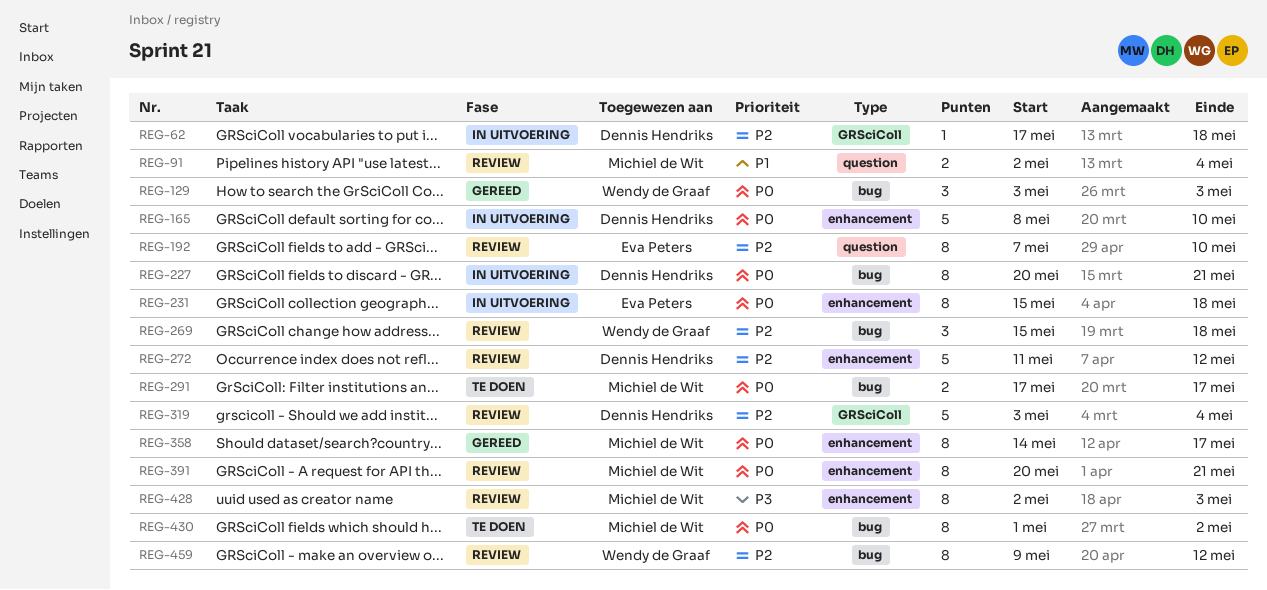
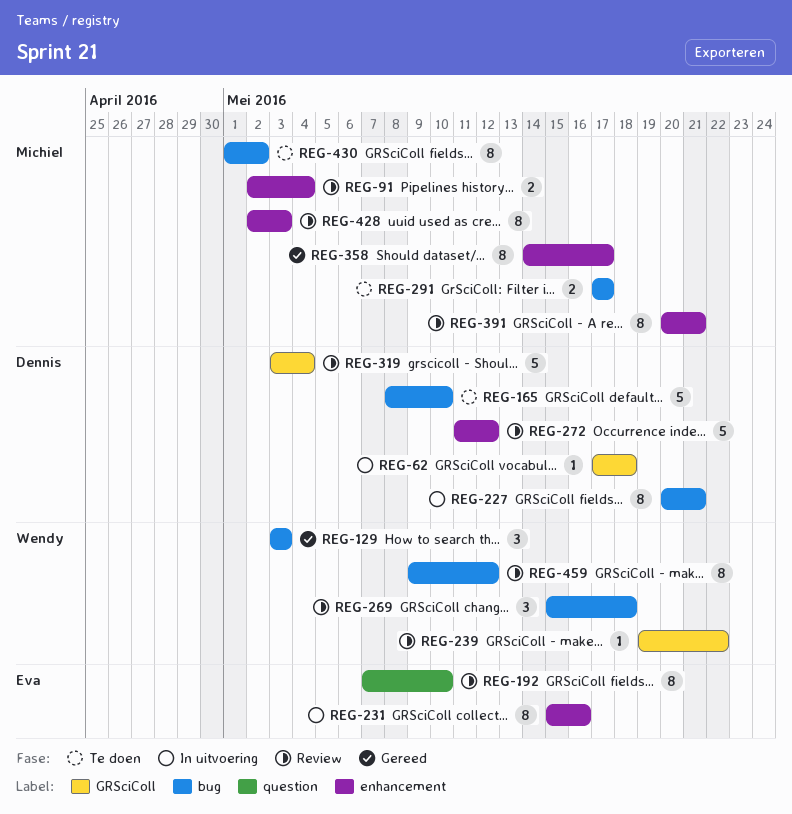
REG-91, label: question -> enhancement
REG-165, status: In uitvoering -> Te doen
REG-165, label: enhancement -> bug
REG-231, due: May 18 -> May 16
REG-239: none -> present

